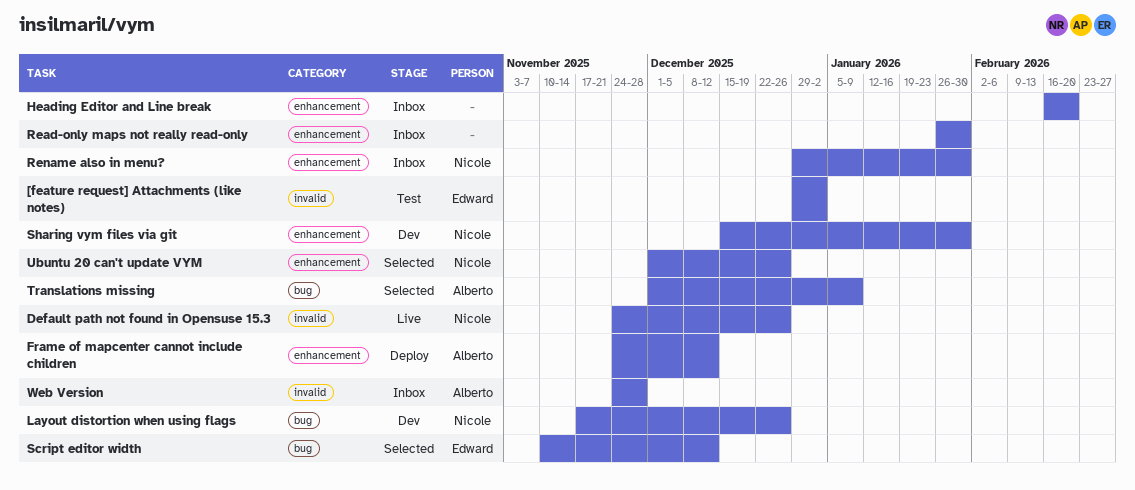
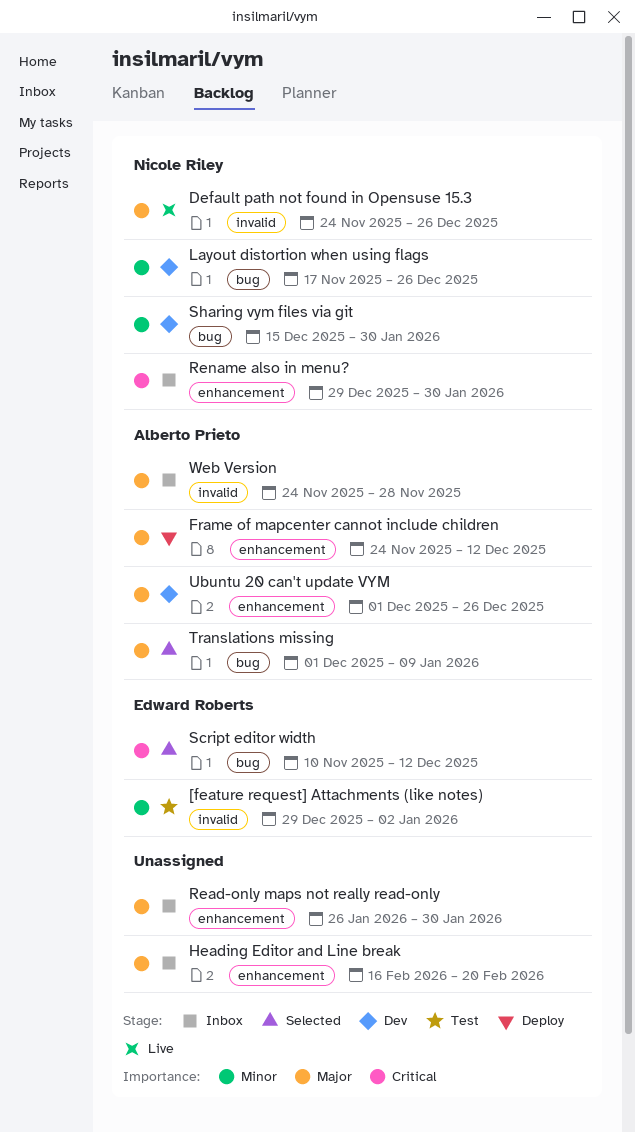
Sharing vym files via git, label: enhancement -> bug
Ubuntu 20 can't update VYM, status: Selected -> Dev
Ubuntu 20 can't update VYM, owner: Nicole Riley -> Alberto Prieto

